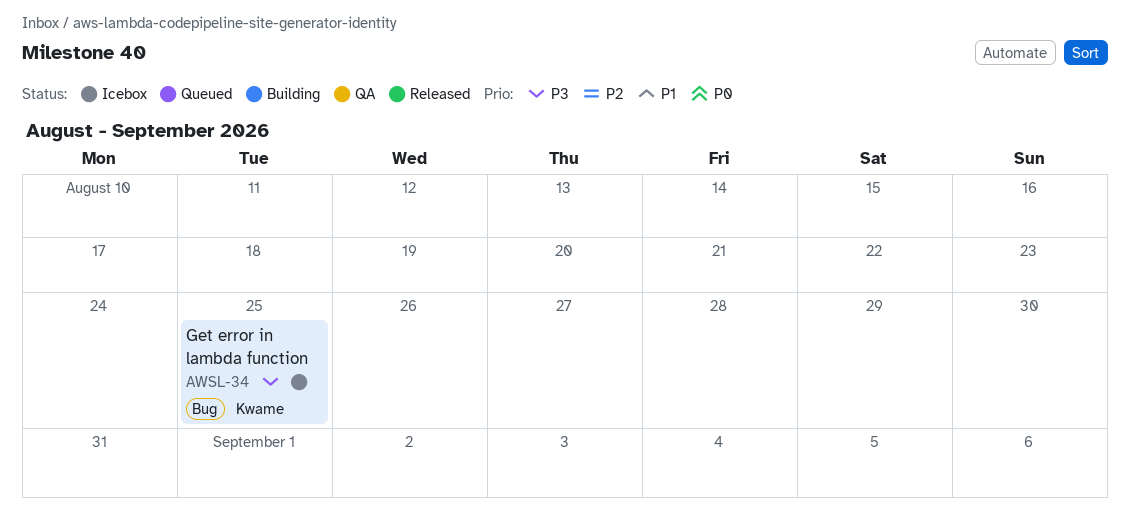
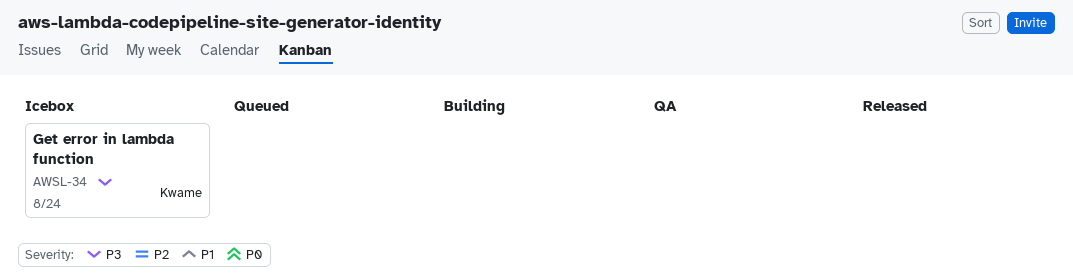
AWSL-34, due: Aug 25 -> Aug 24

